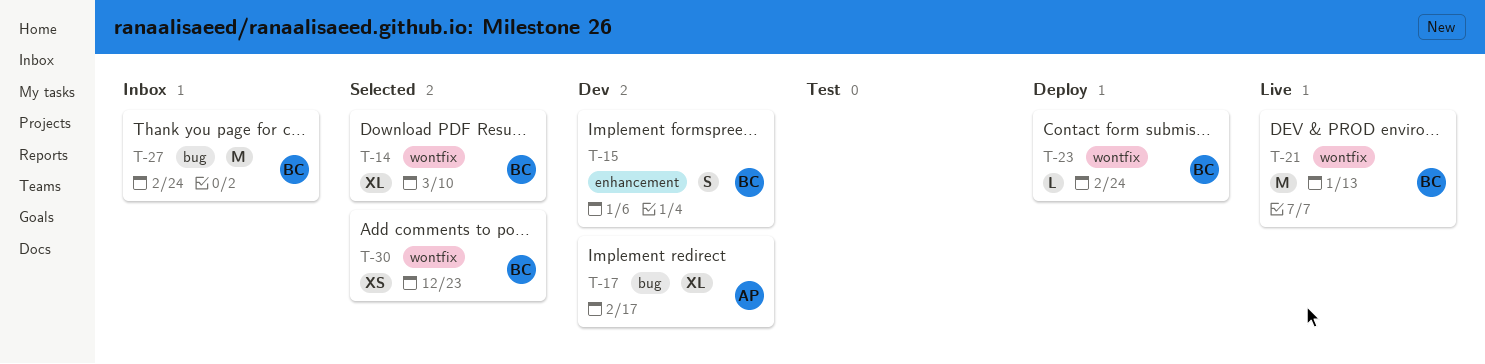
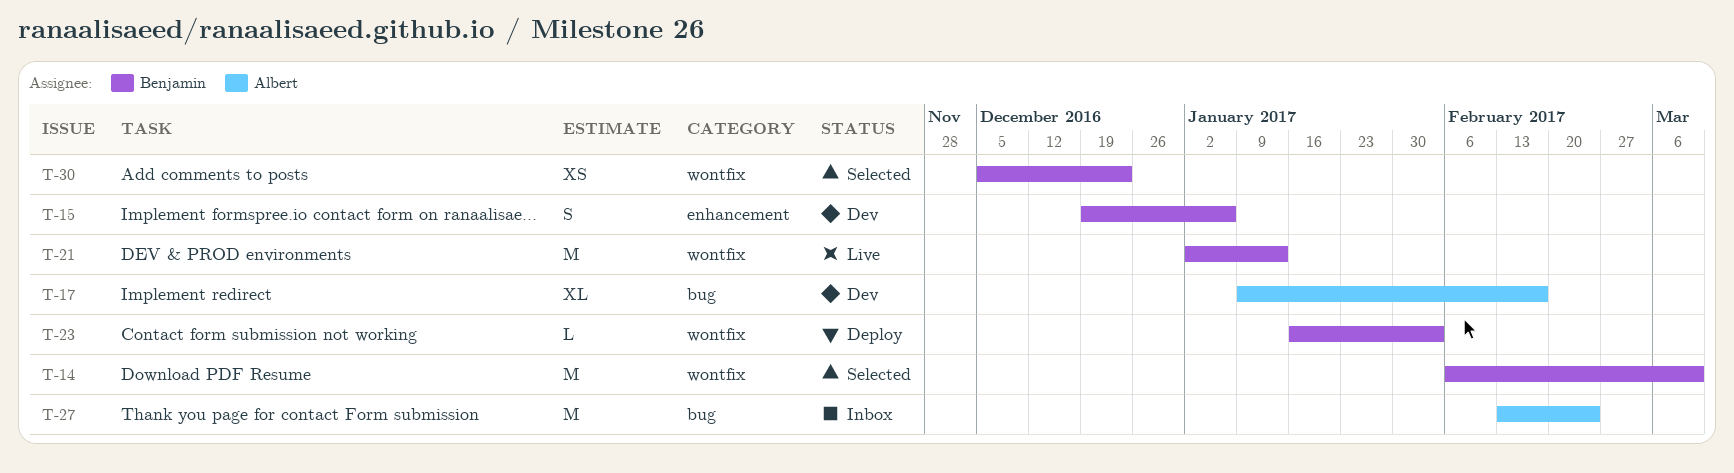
T-14, estimate: XL -> M
T-23, due: Feb 24 -> Feb 3
T-27, owner: Benjamin -> Albert

